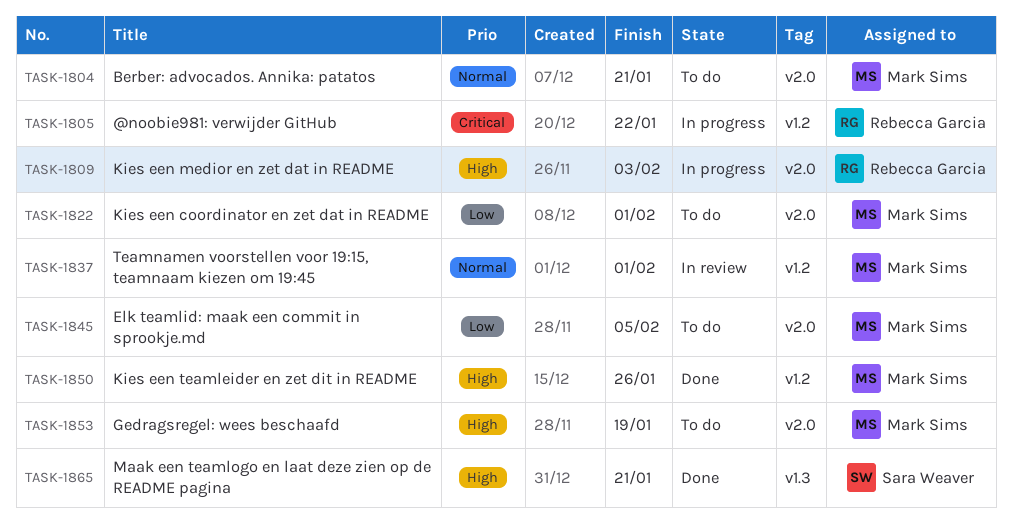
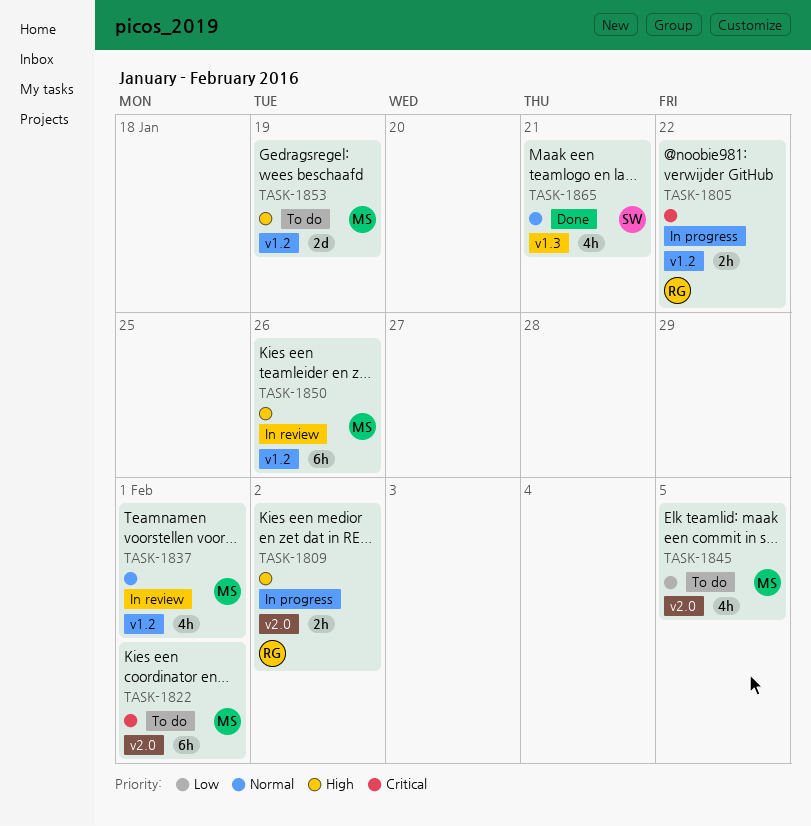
TASK-1804: present -> none
TASK-1809, due: Feb 3 -> Feb 2
TASK-1822, priority: Low -> Critical
TASK-1850, status: Done -> In review
TASK-1853, label: v2.0 -> v1.2
TASK-1865, priority: High -> Normal

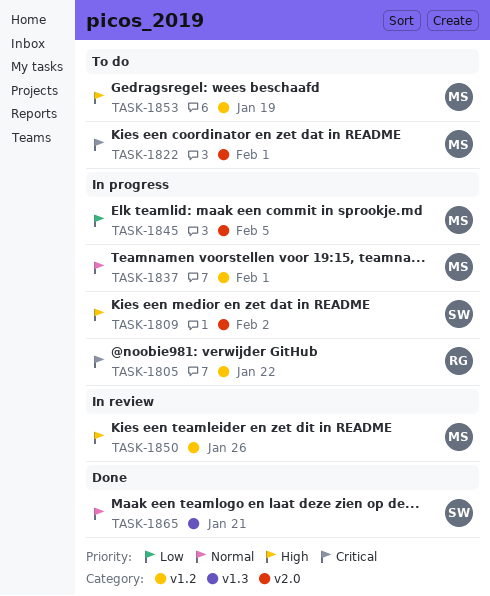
TASK-1809, owner: RG -> SW
TASK-1837, status: In review -> In progress
TASK-1845, status: To do -> In progress

